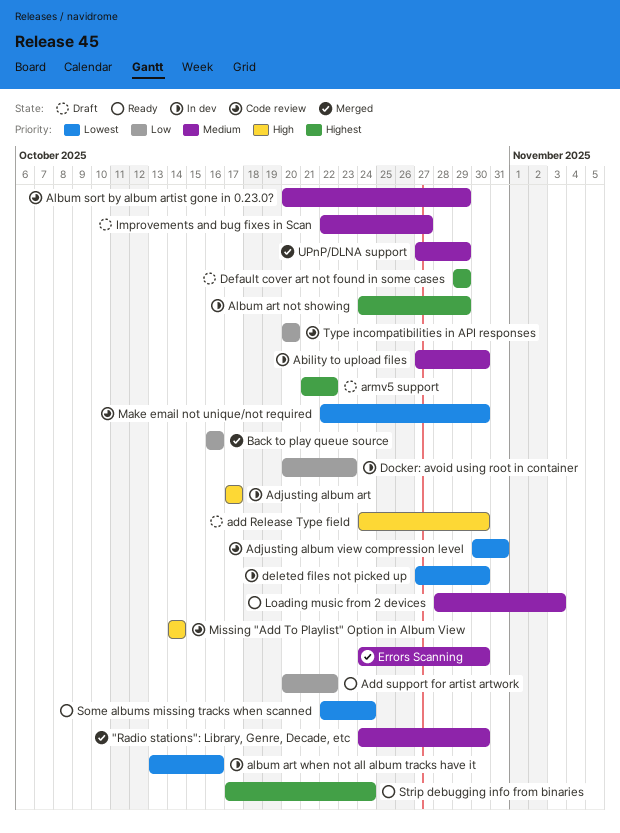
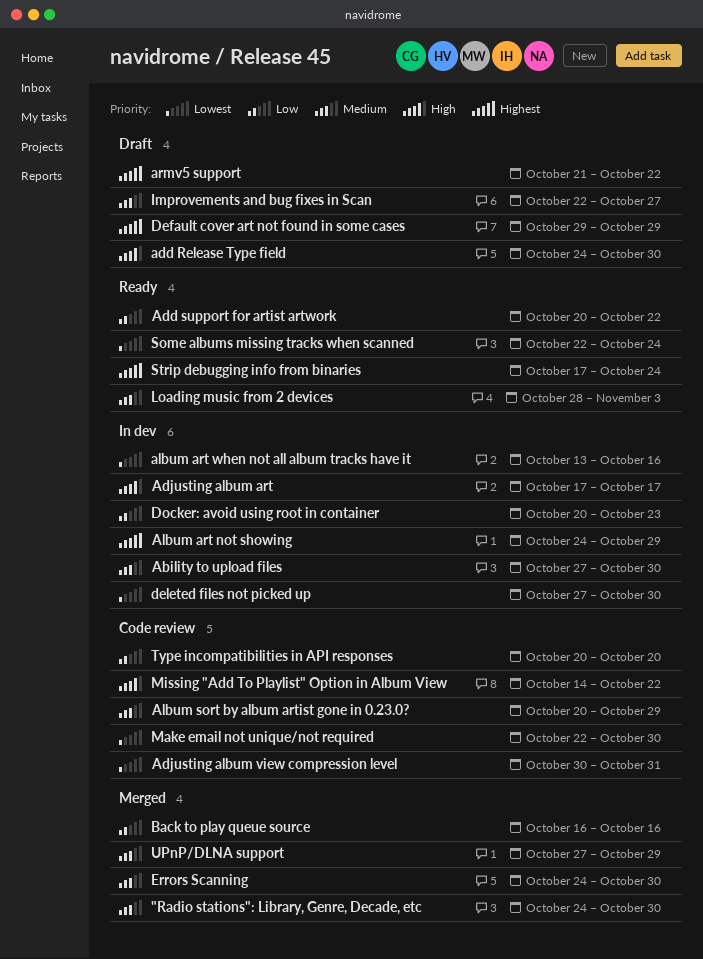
Missing "Add To Playlist" Option in Album View, due: Oct 14 -> Oct 22

